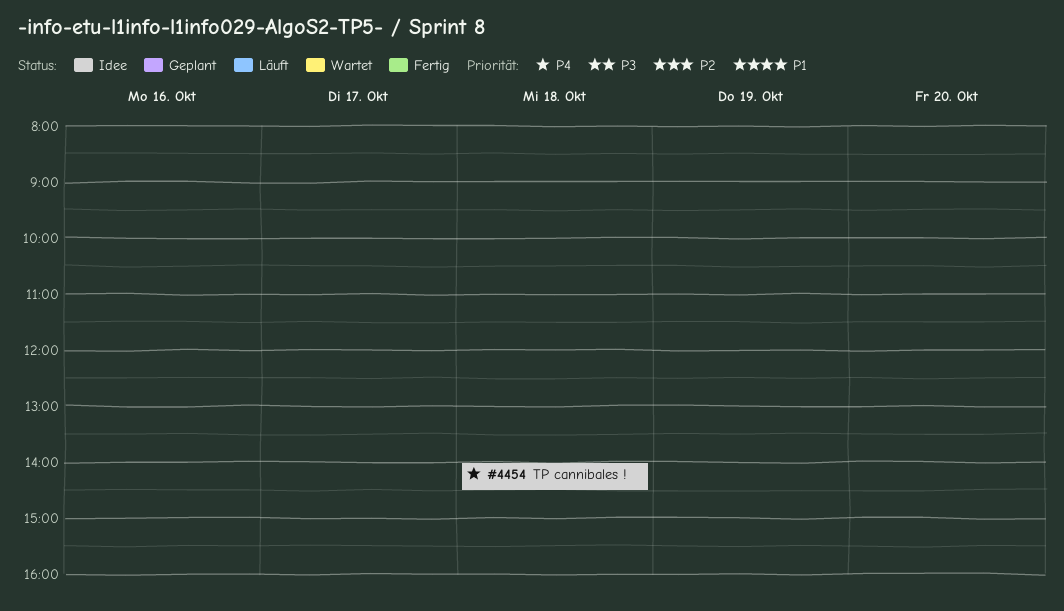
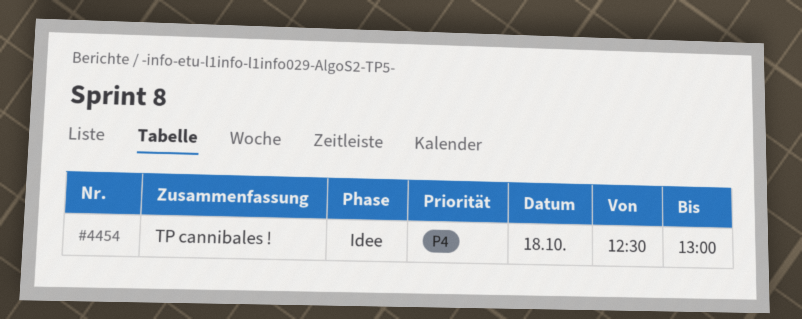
#4454, begins: 14:00 -> 12:30
#4454, ends: 14:30 -> 13:00

